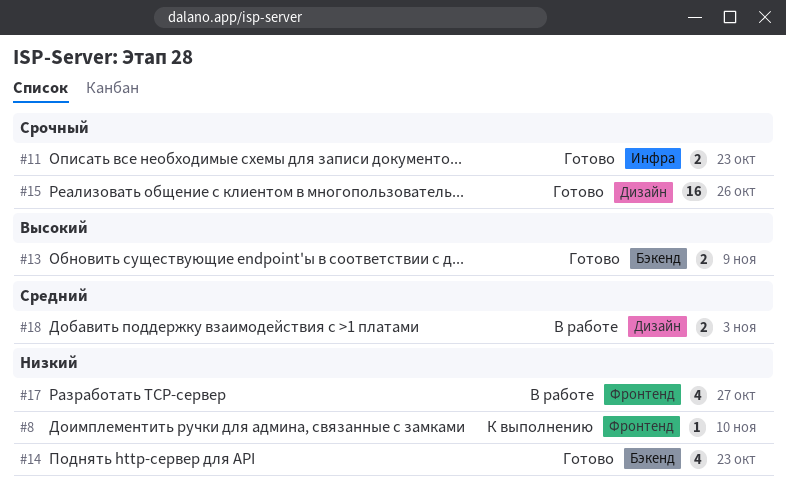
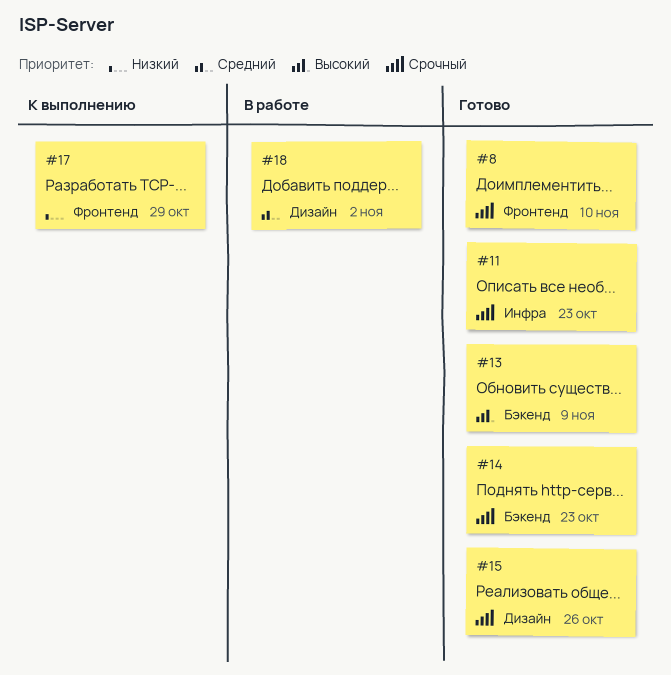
#8, status: К выполнению -> Готово
#8, priority: Низкий -> Срочный
#14, priority: Низкий -> Срочный
#17, status: В работе -> К выполнению
#17, due: Oct 27 -> Oct 29
#18, due: Nov 3 -> Nov 2

